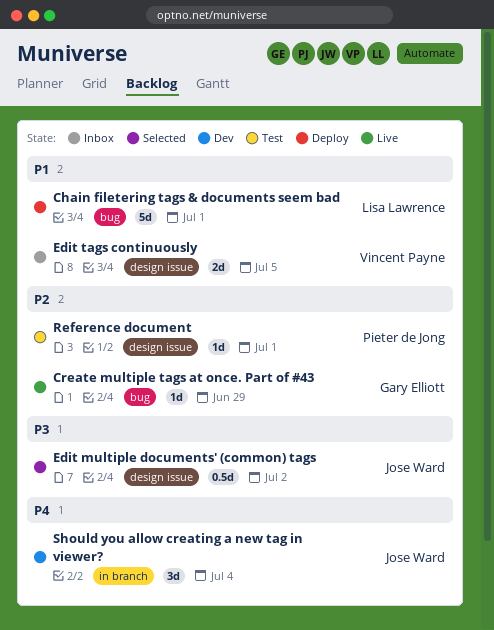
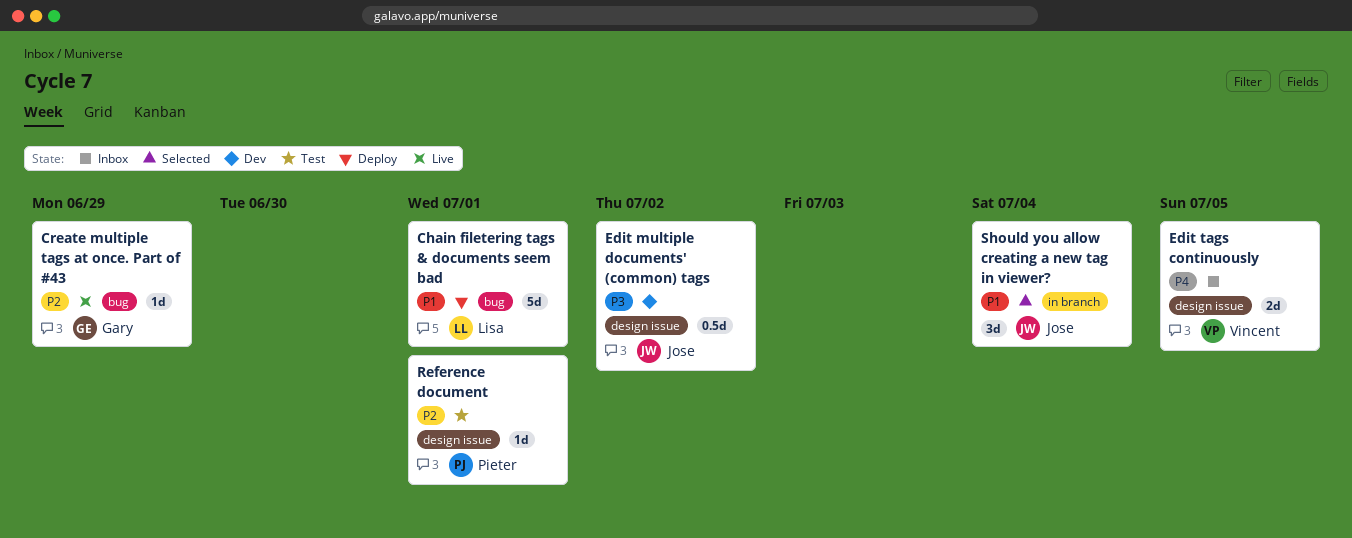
Edit multiple documents' (common) tags, status: Selected -> Dev
Edit tags continuously, priority: P1 -> P4
Should you allow creating a new tag in viewer?, status: Dev -> Selected
Should you allow creating a new tag in viewer?, priority: P4 -> P1

